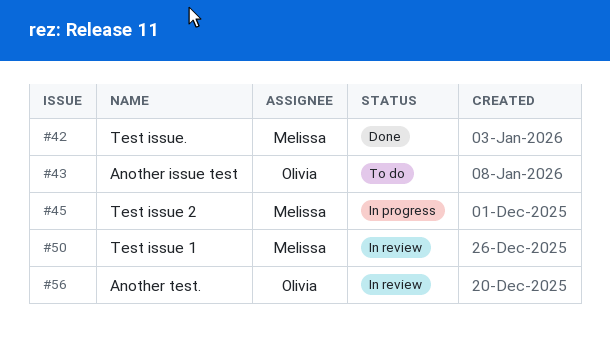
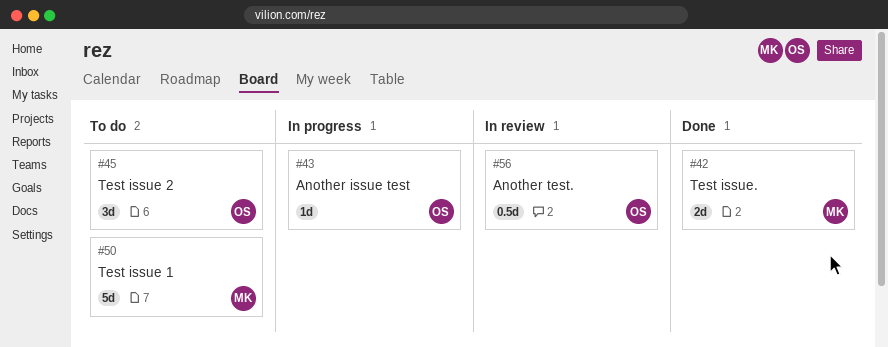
#43, status: To do -> In progress
#45, status: In progress -> To do
#45, owner: Melissa -> Olivia
#50, status: In review -> To do

